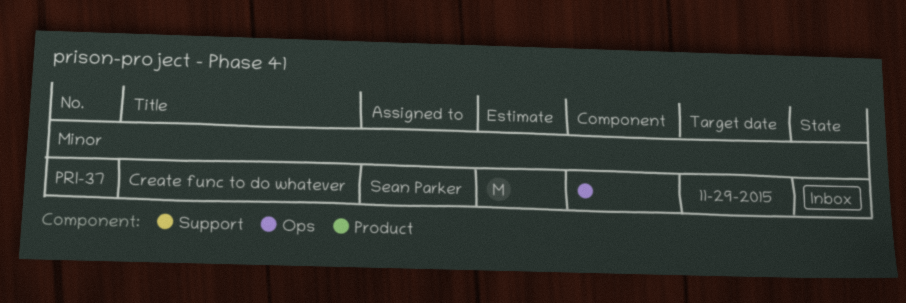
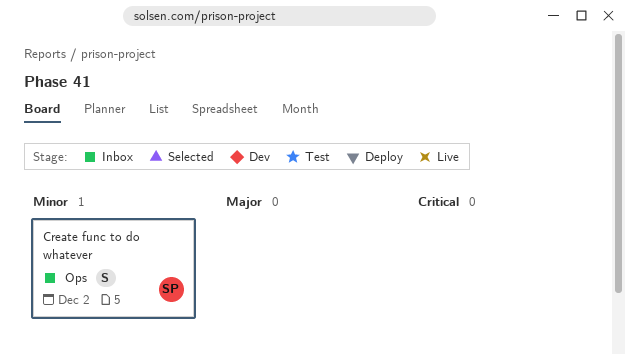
Create func to do whatever, estimate: M -> S
Create func to do whatever, due: Nov 29 -> Dec 2

